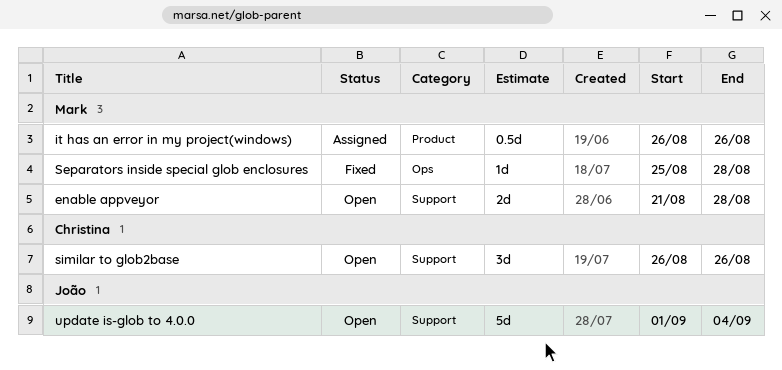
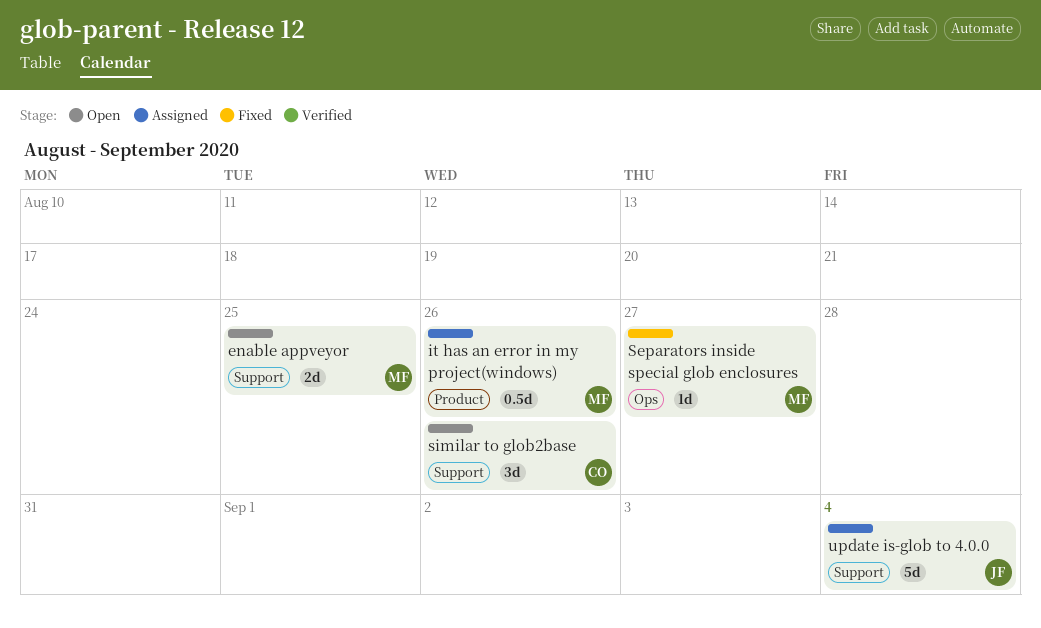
enable appveyor, due: Aug 28 -> Aug 25
Separators inside special glob enclosures, due: Aug 28 -> Aug 27
update is-glob to 4.0.0, status: Open -> Assigned

